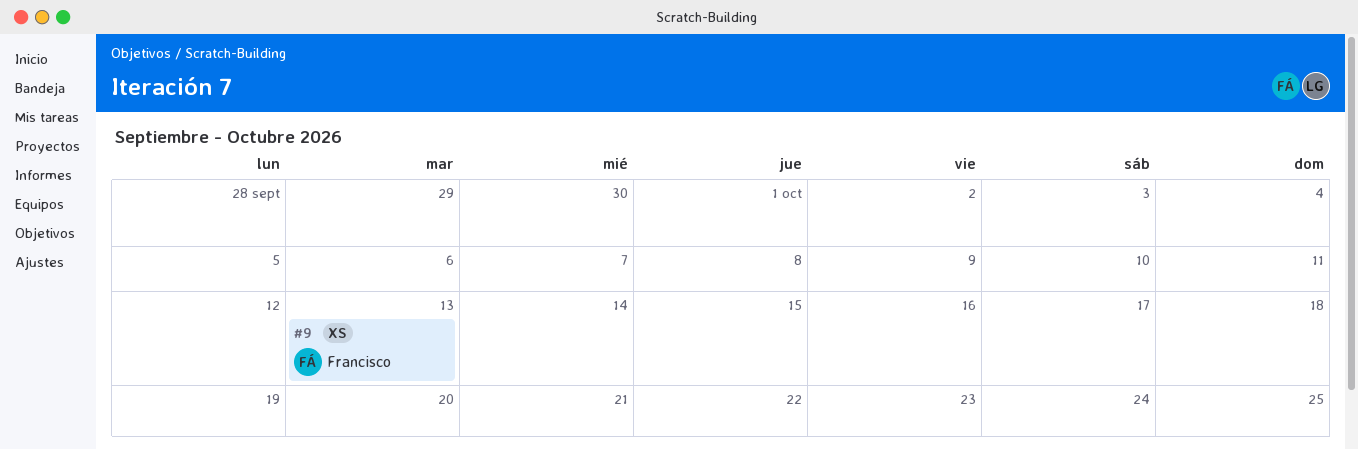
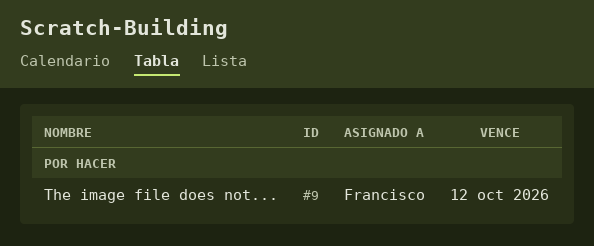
#9, due: Oct 13 -> Oct 12

